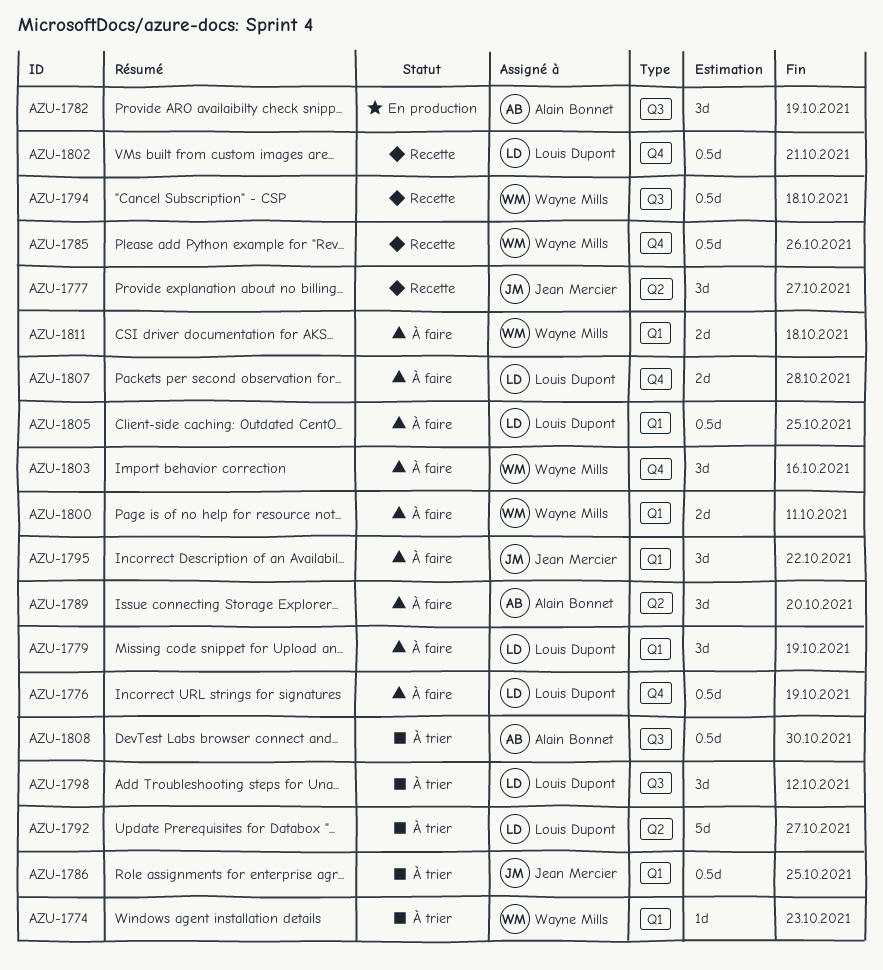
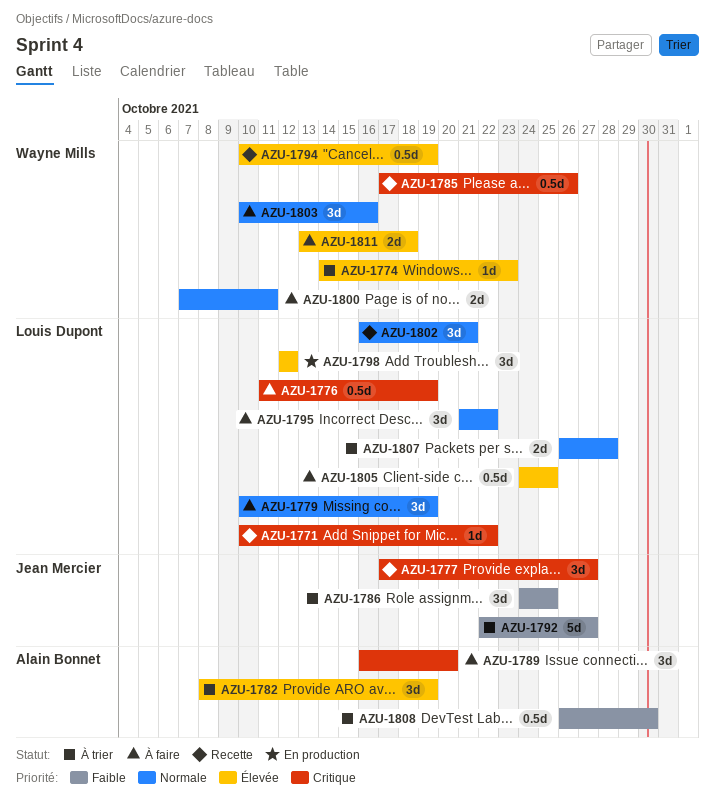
AZU-1771: none -> present
AZU-1782, status: En production -> À trier
AZU-1786, estimate: 0.5d -> 3d
AZU-1792, owner: Louis Dupont -> Jean Mercier
AZU-1794, due: Oct 18 -> Oct 19
AZU-1795, owner: Jean Mercier -> Louis Dupont
AZU-1798, status: À trier -> En production
AZU-1802, estimate: 0.5d -> 3d
AZU-1807, status: À faire -> À trier

